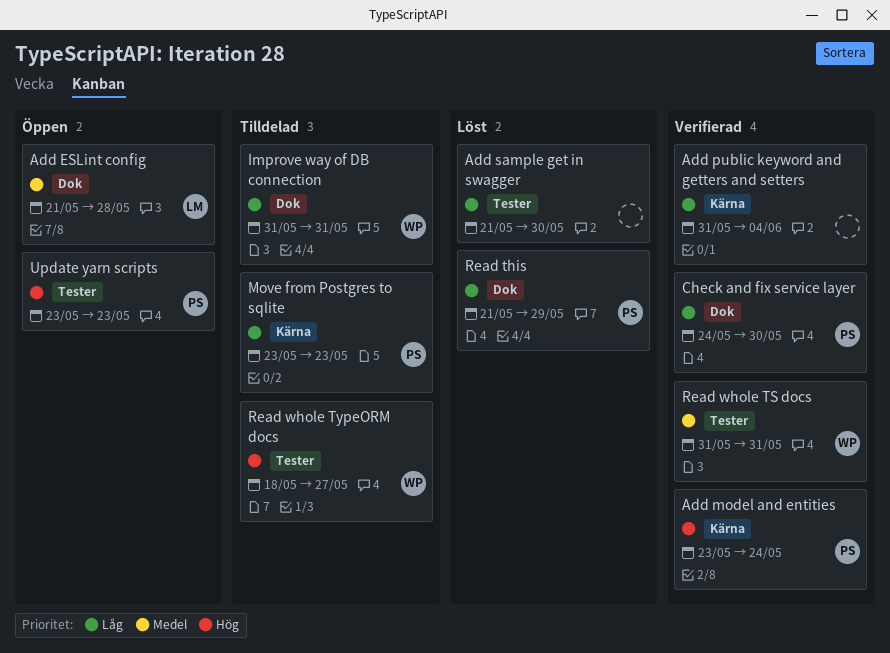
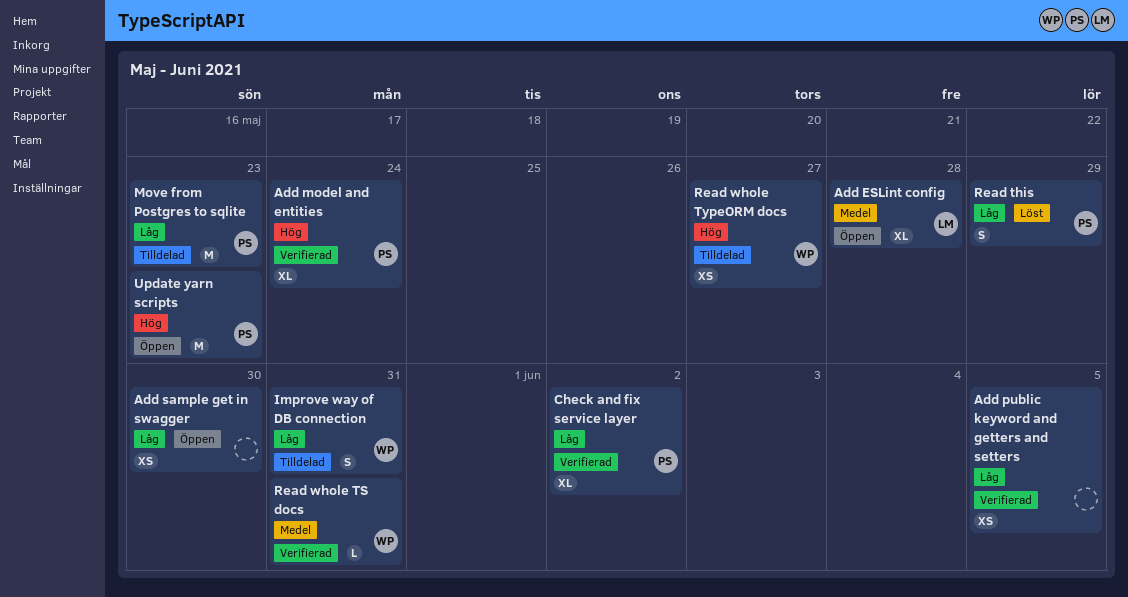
Add public keyword and getters and setters, due: Jun 4 -> Jun 5
Add sample get in swagger, status: Löst -> Öppen
Check and fix service layer, due: May 30 -> Jun 2

